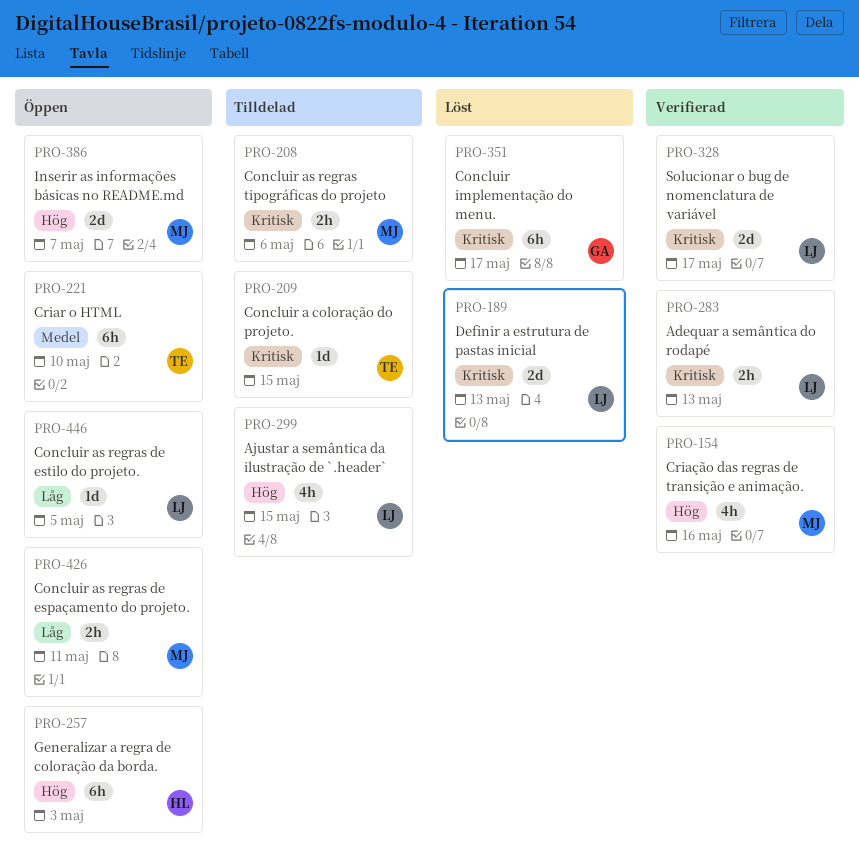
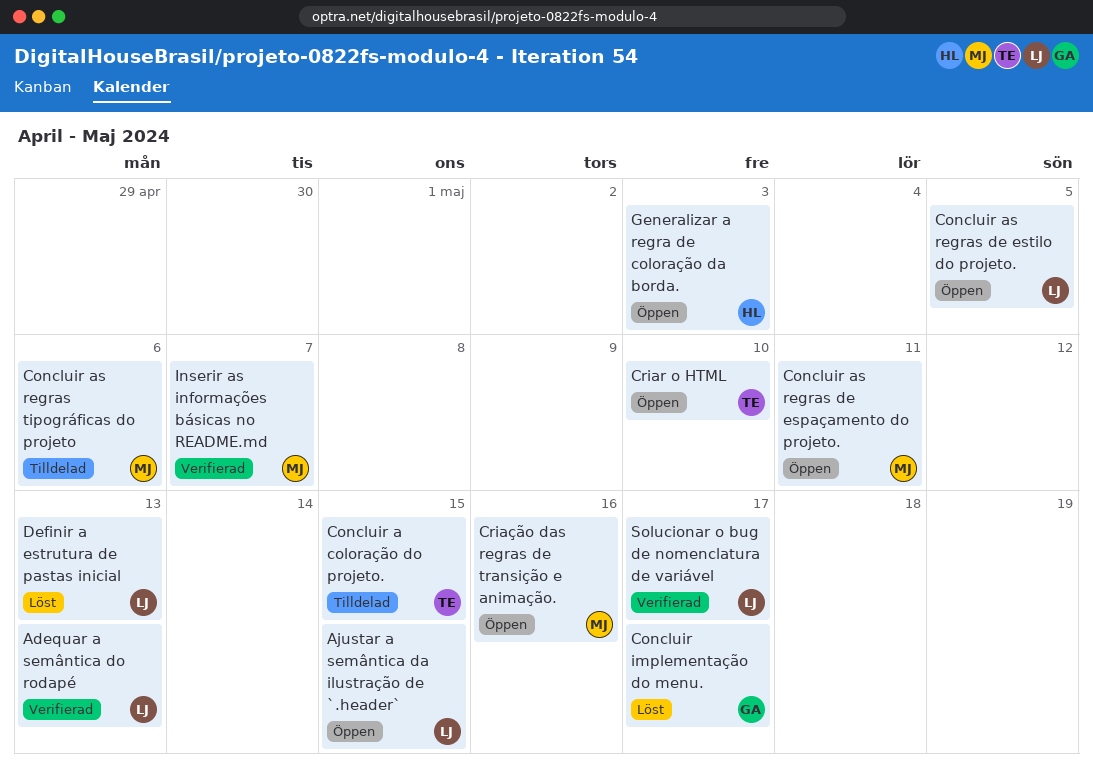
Ajustar a semântica da ilustração de `.header`, status: Tilldelad -> Öppen
Criação das regras de transição e animação., status: Verifierad -> Öppen
Inserir as informações básicas no README.md, status: Öppen -> Verifierad

